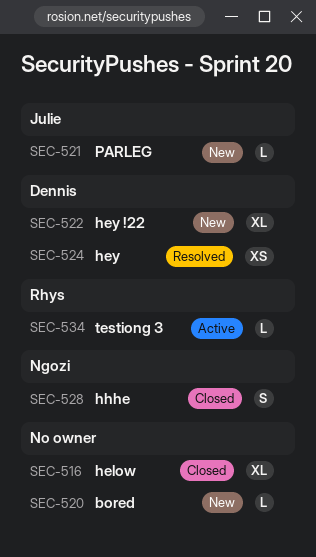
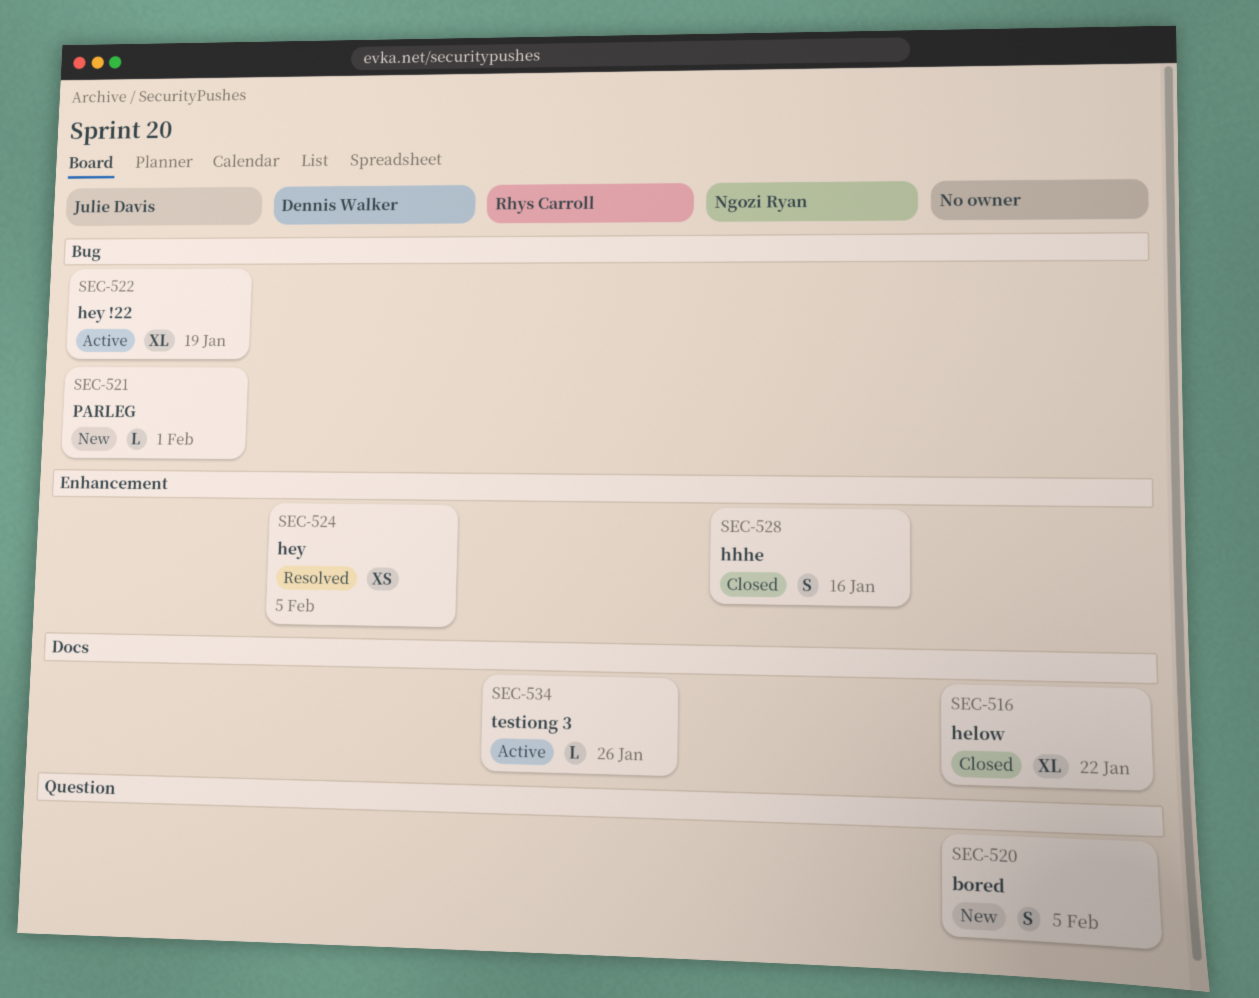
SEC-520, estimate: L -> S
SEC-522, status: New -> Active
SEC-522, owner: Dennis Walker -> Julie Davis

